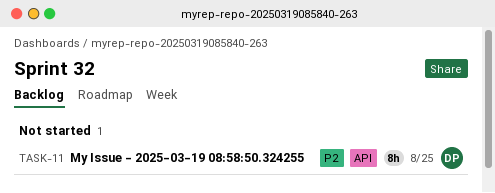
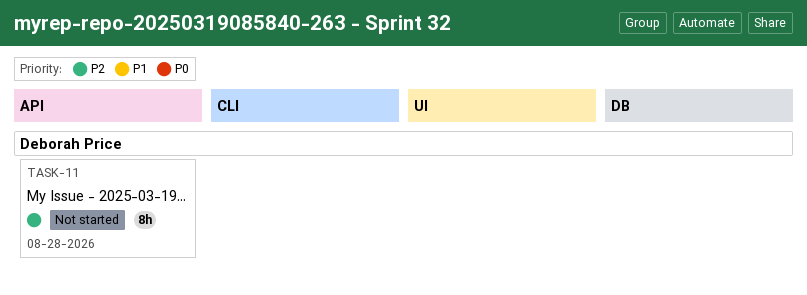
TASK-11, due: Aug 25 -> Aug 28

